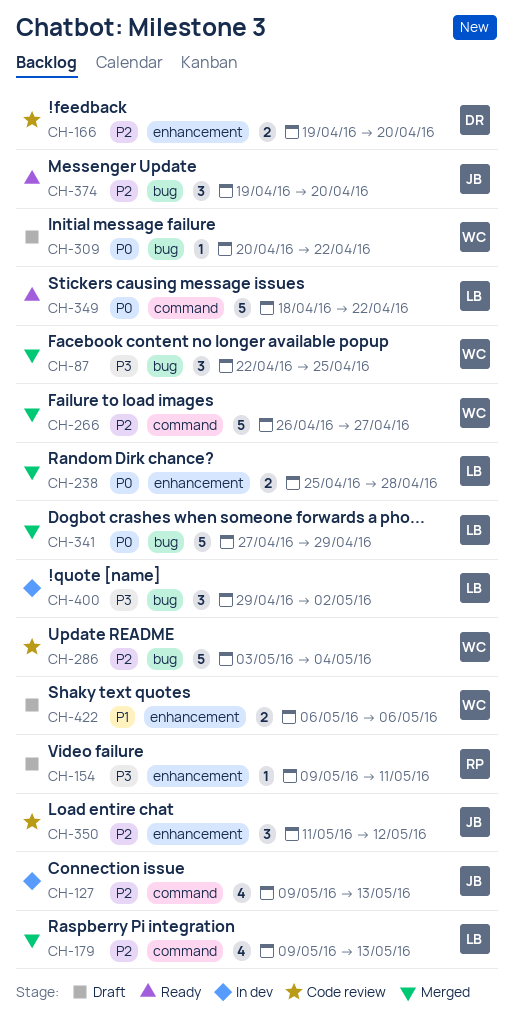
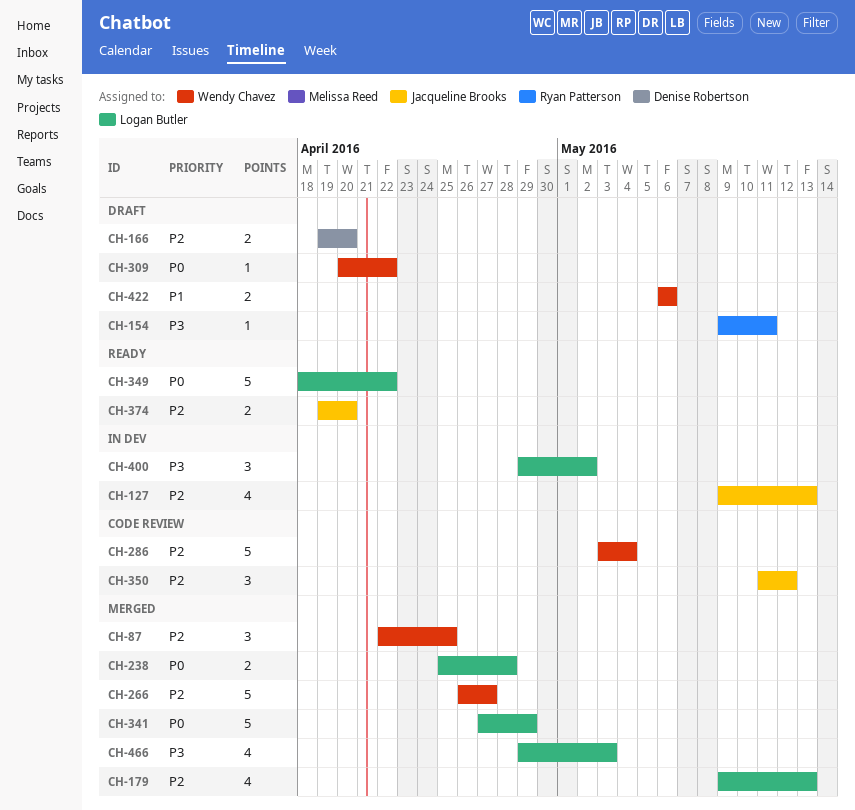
CH-87, priority: P3 -> P2
CH-166, status: Code review -> Draft
CH-374, estimate: 3 -> 2
CH-466: none -> present

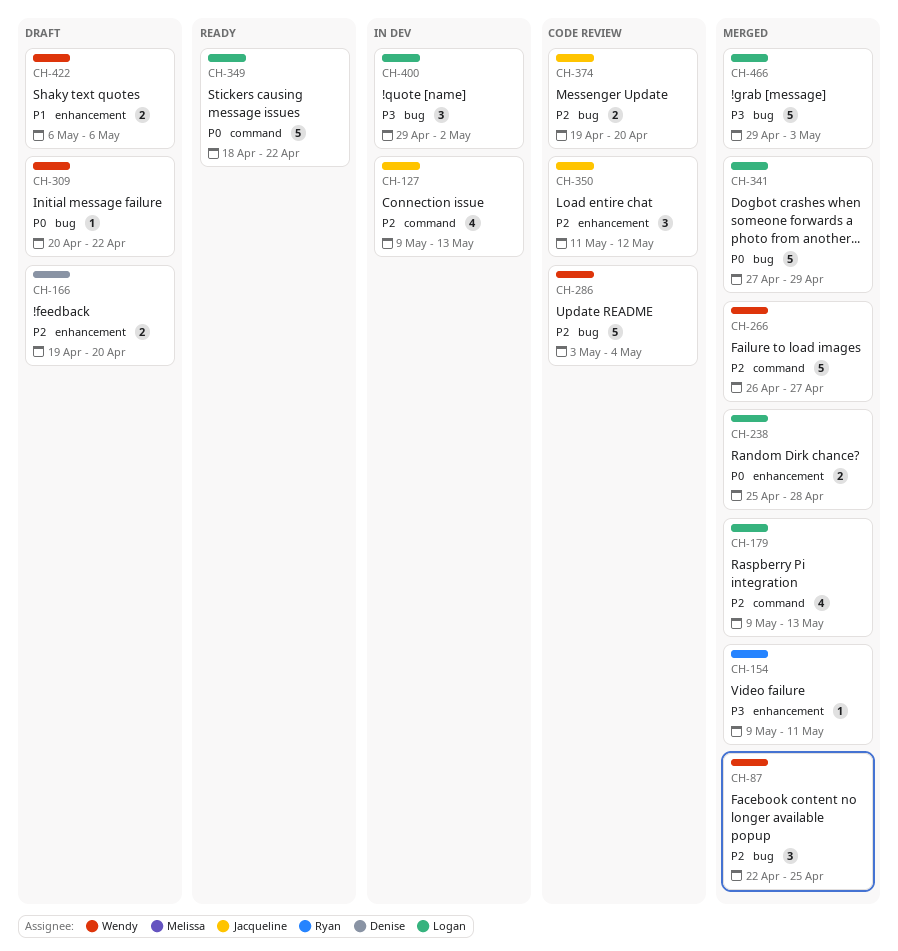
CH-154, status: Draft -> Merged
CH-374, status: Ready -> Code review
CH-466, estimate: 4 -> 5

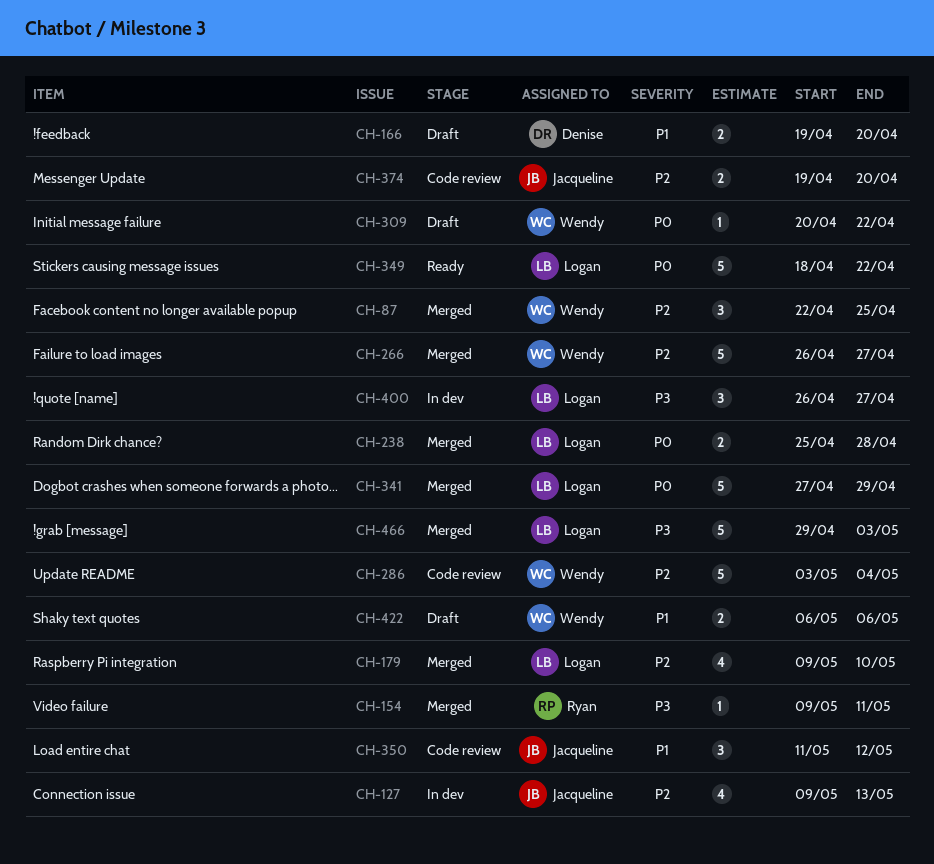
CH-166, priority: P2 -> P1
CH-179, due: May 13 -> May 10
CH-350, priority: P2 -> P1
CH-400, start: Apr 29 -> Apr 26
CH-400, due: May 2 -> Apr 27

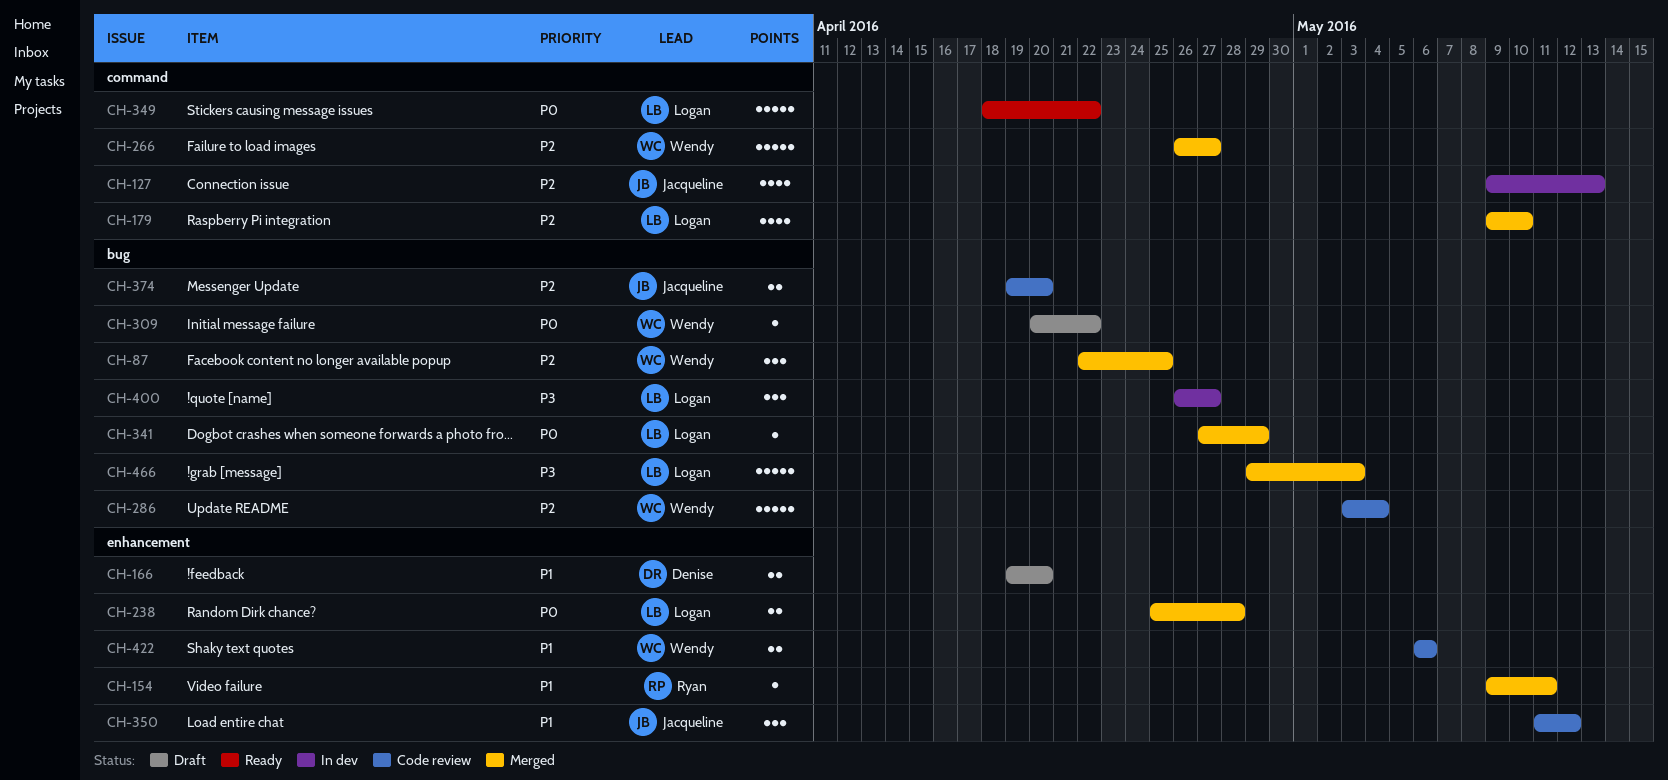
CH-154, priority: P3 -> P1
CH-341, estimate: 5 -> 1
CH-422, status: Draft -> Code review

